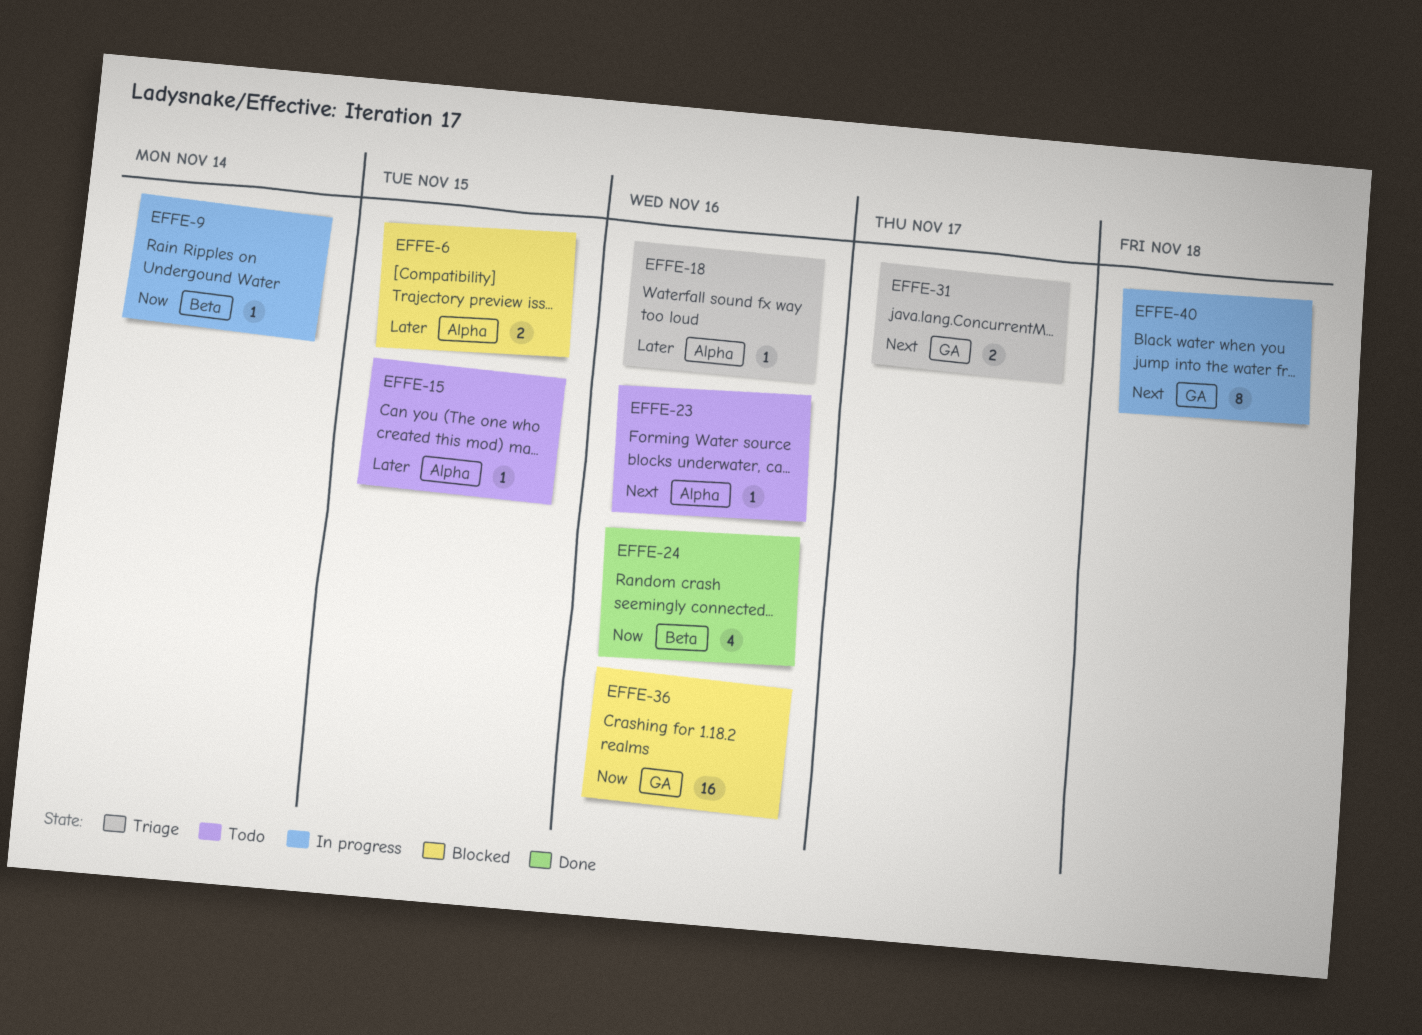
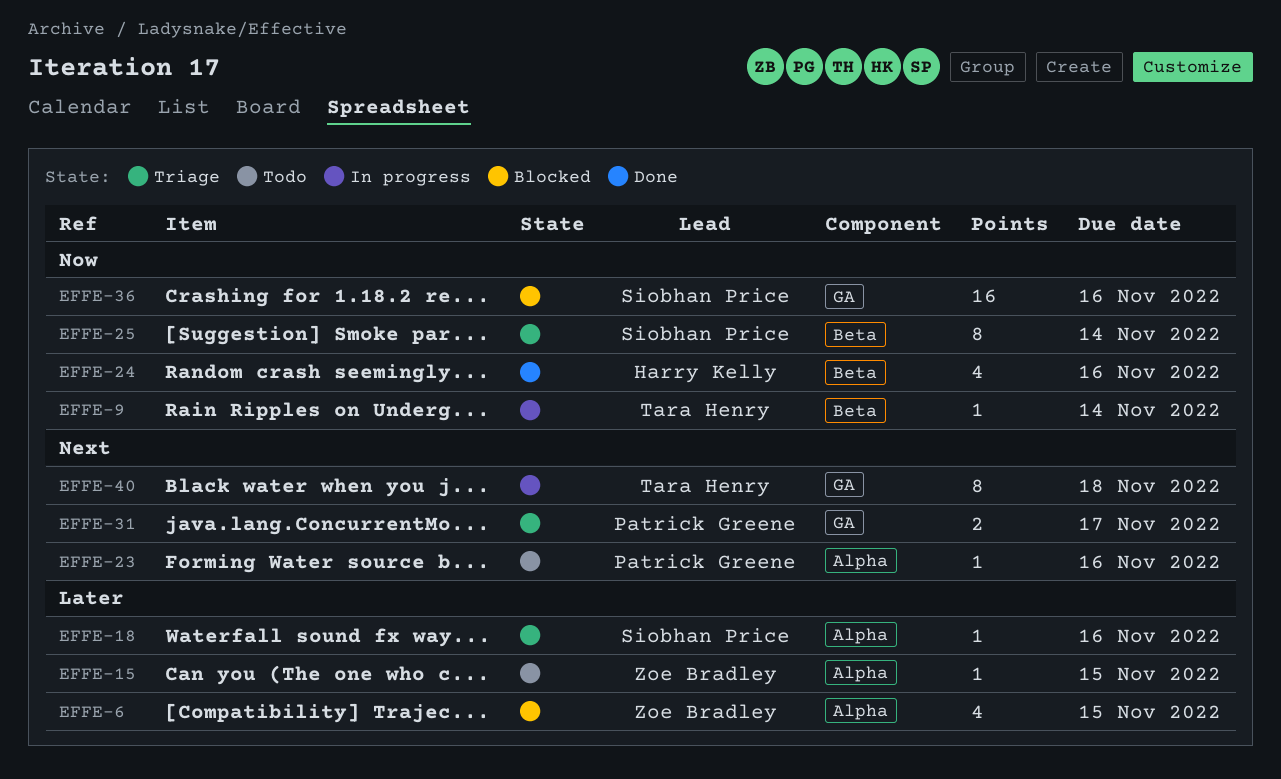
EFFE-6, estimate: 2 -> 4
EFFE-25: none -> present

